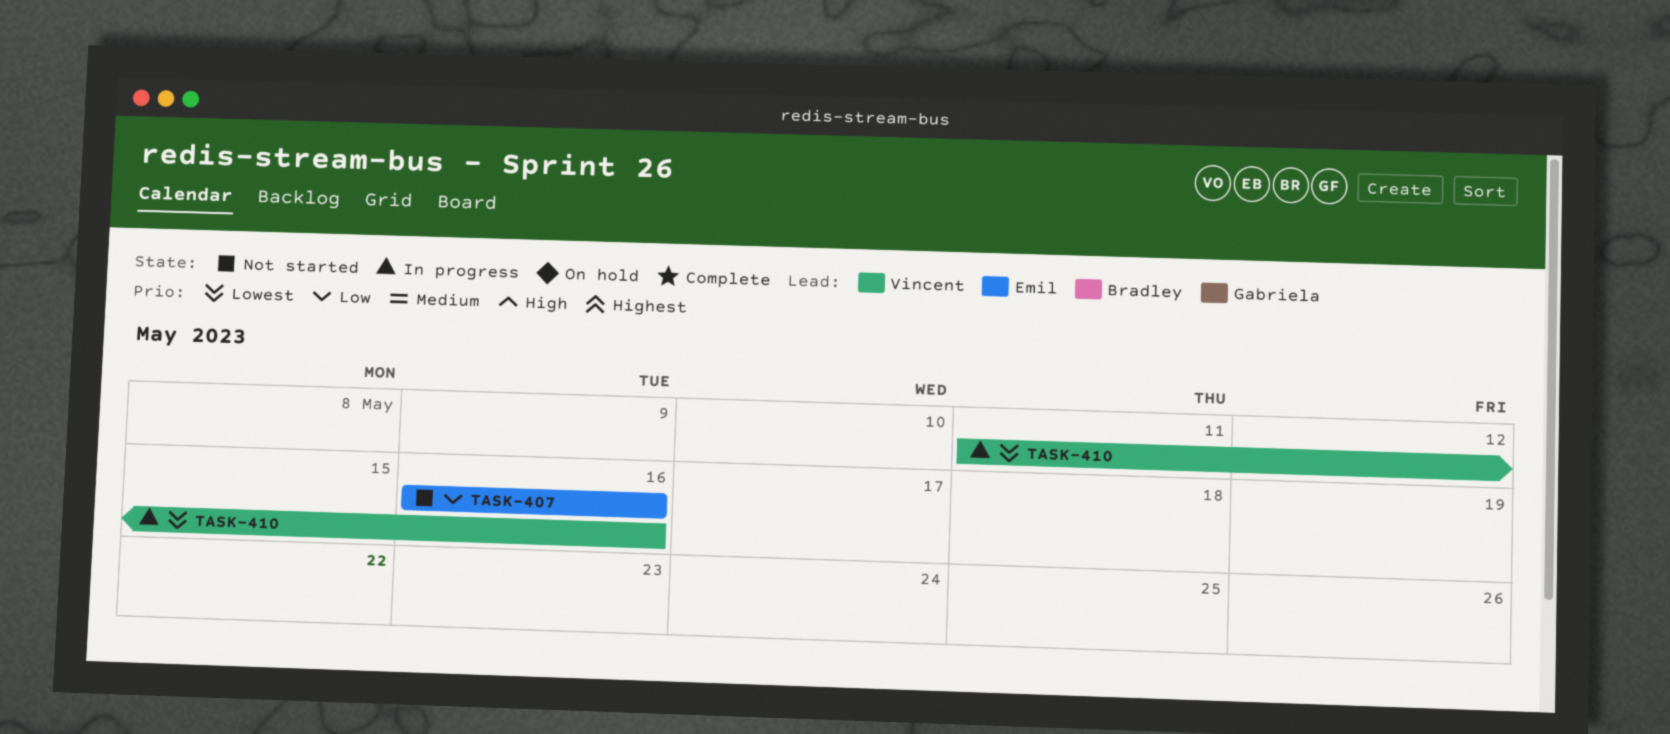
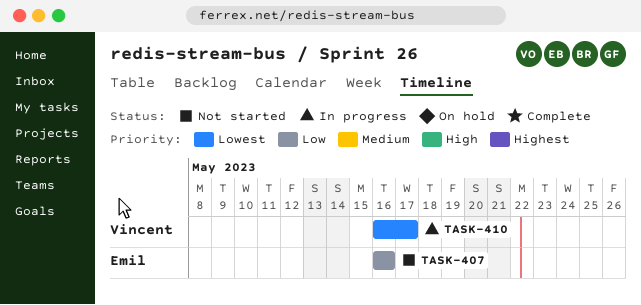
TASK-410, start: May 11 -> May 16
TASK-410, due: May 16 -> May 17

